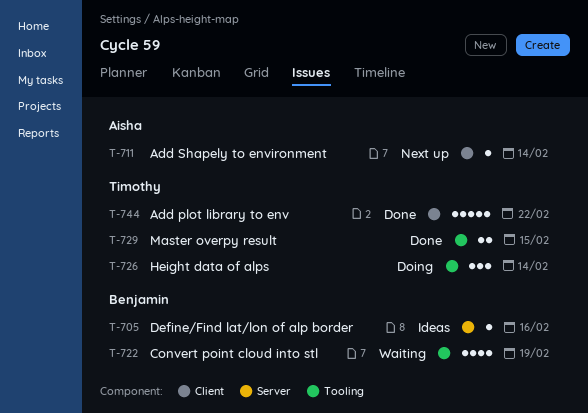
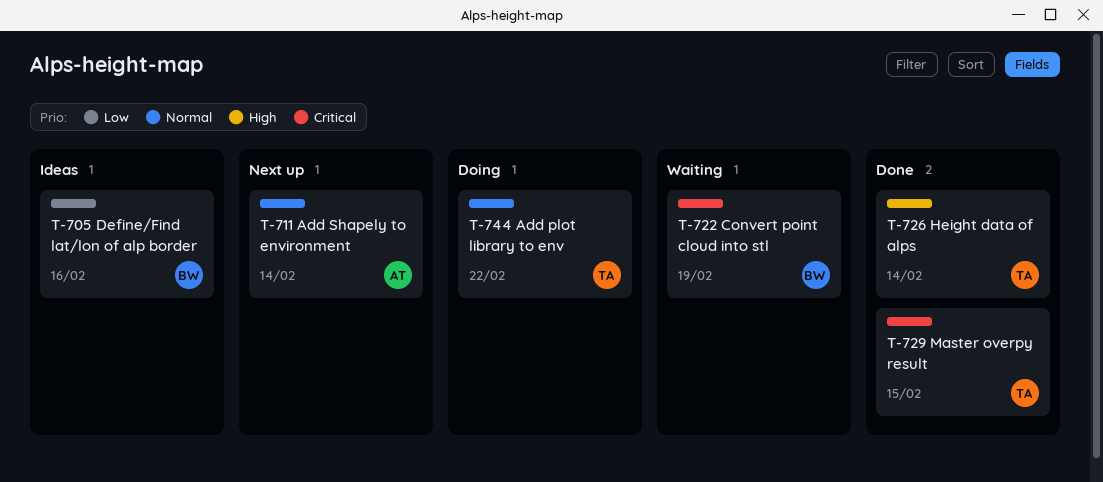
T-726, status: Doing -> Done
T-744, status: Done -> Doing

